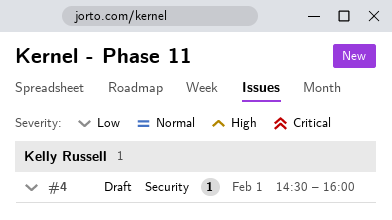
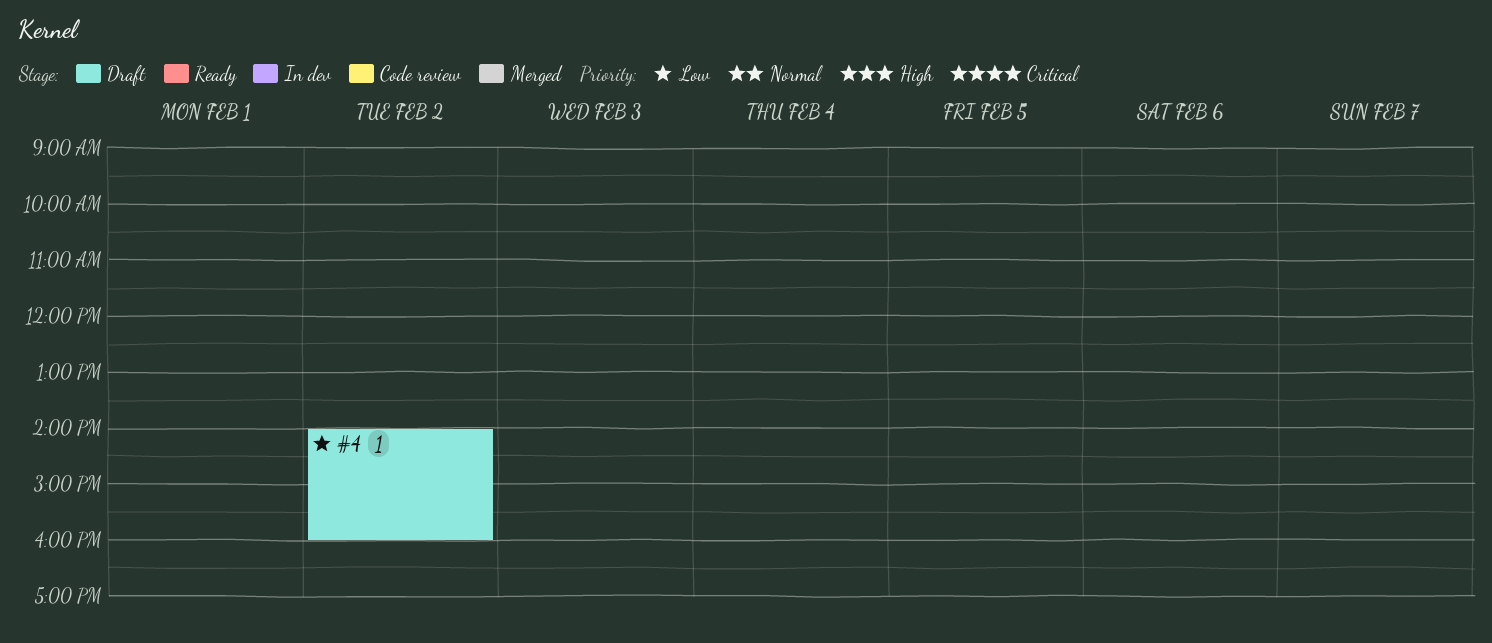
#4, day: Feb 1 -> Feb 2
#4, begins: 14:30 -> 14:00

